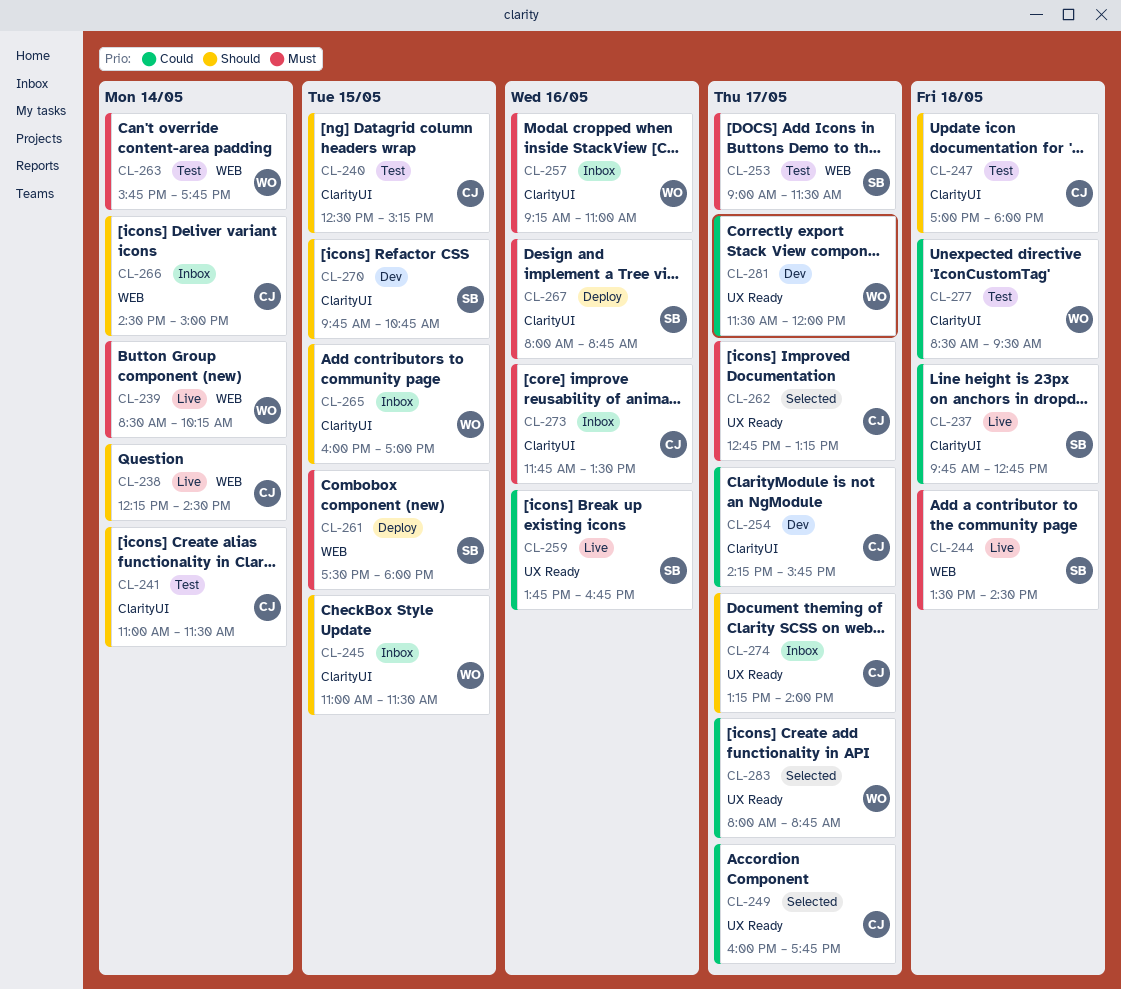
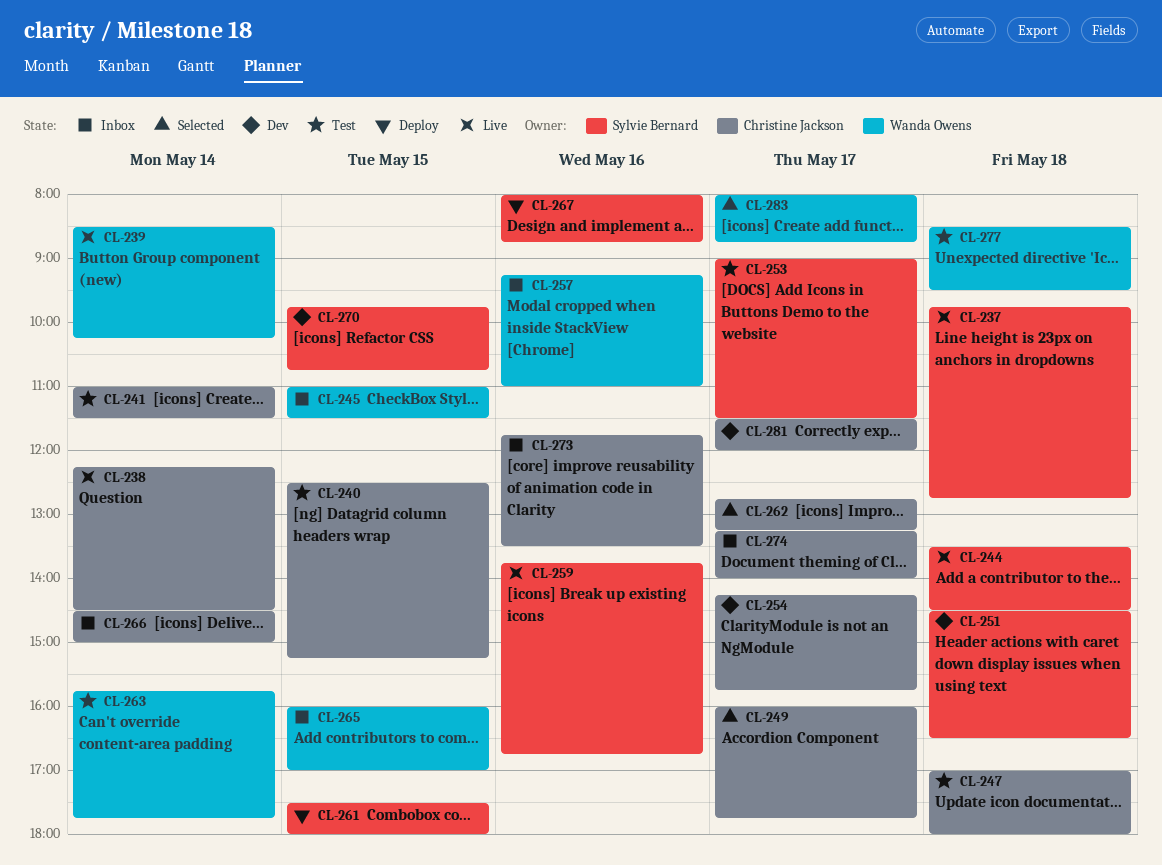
CL-251: none -> present
CL-281, owner: Wanda Owens -> Christine Jackson

